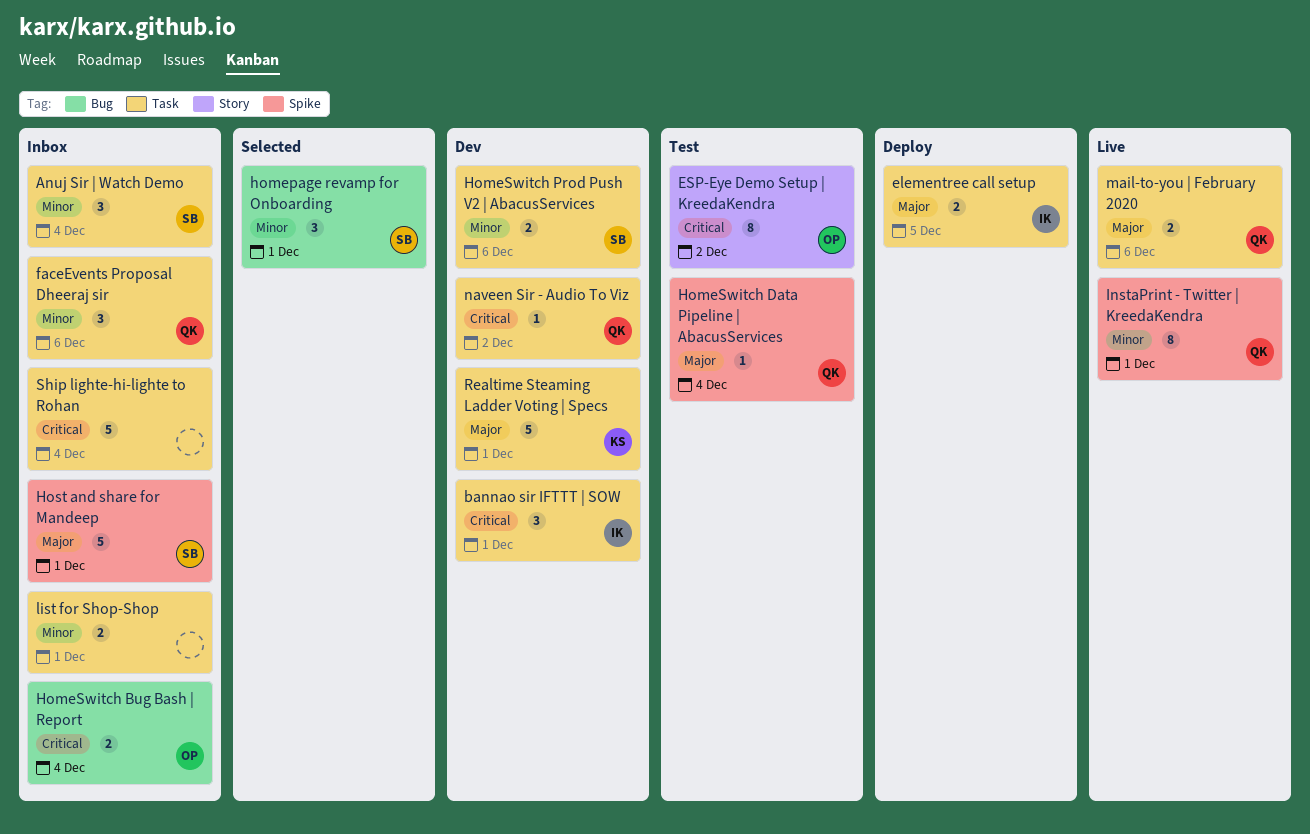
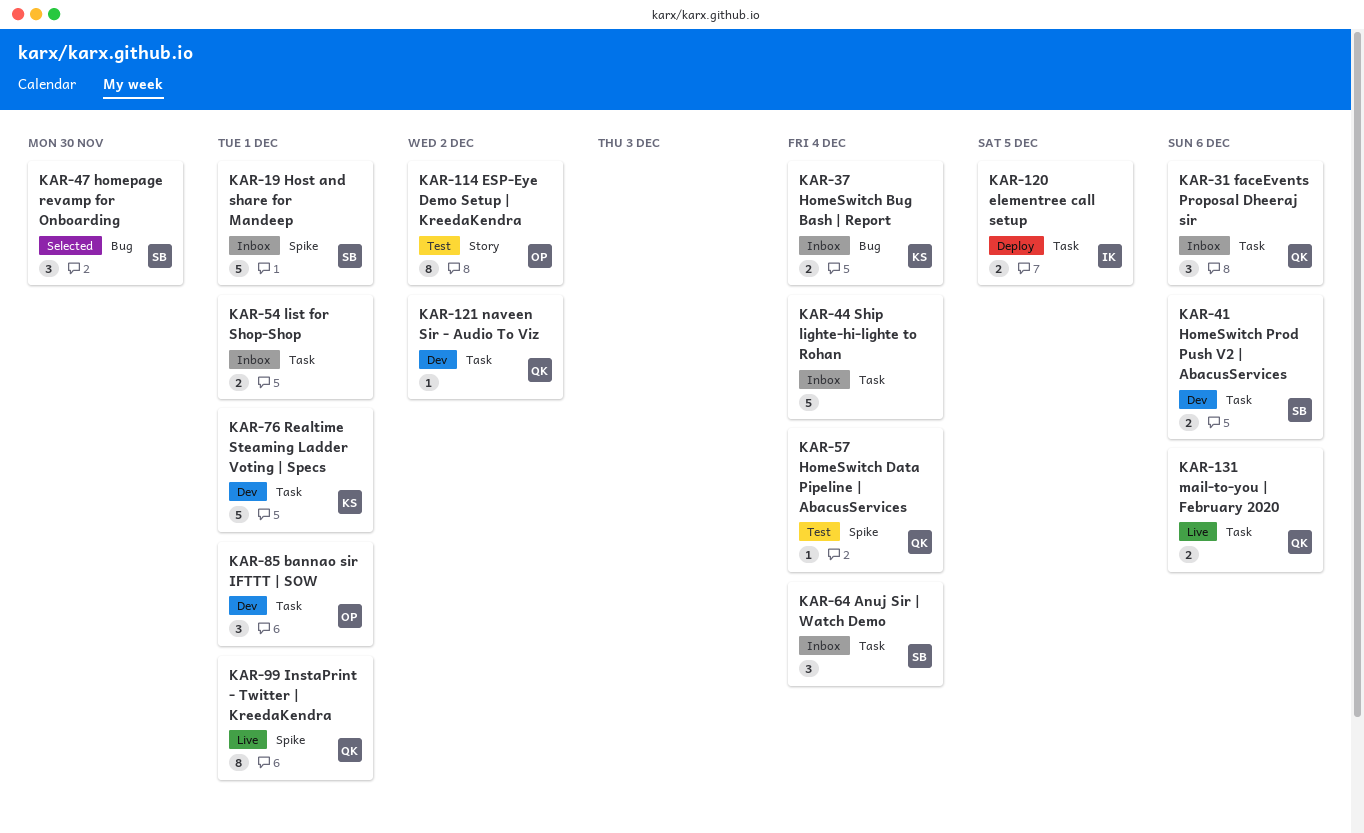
bannao sir IFTTT | SOW, owner: IK -> OP
homepage revamp for Onboarding, due: Dec 1 -> Nov 30
HomeSwitch Bug Bash | Report, owner: OP -> KS

